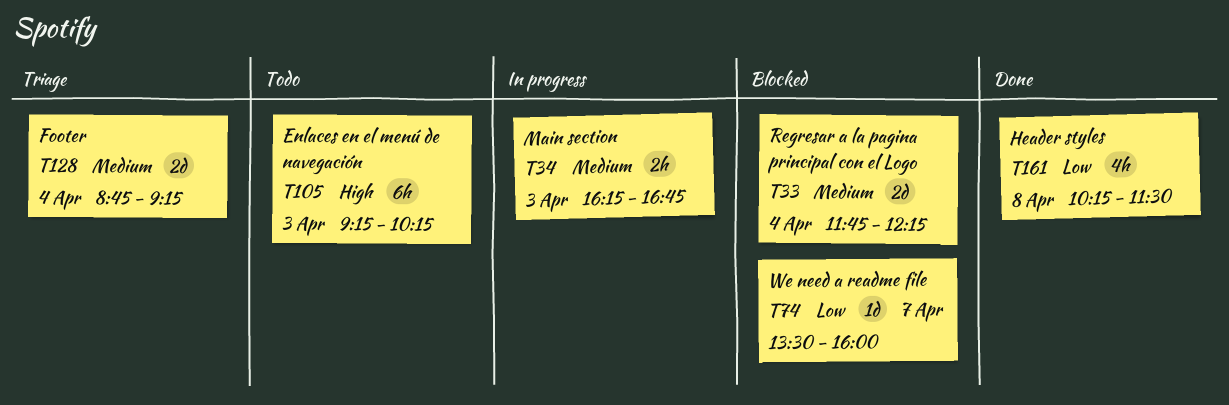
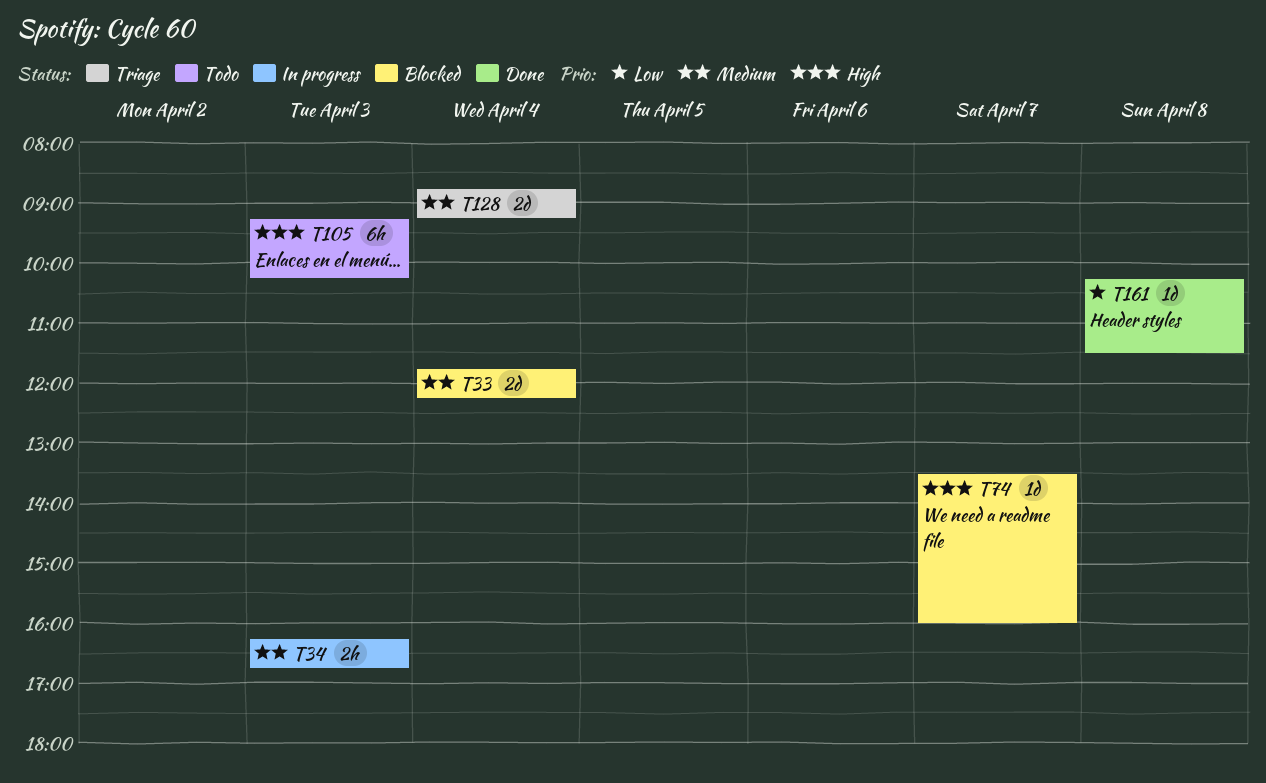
T74, priority: Low -> High
T161, estimate: 4h -> 1d

